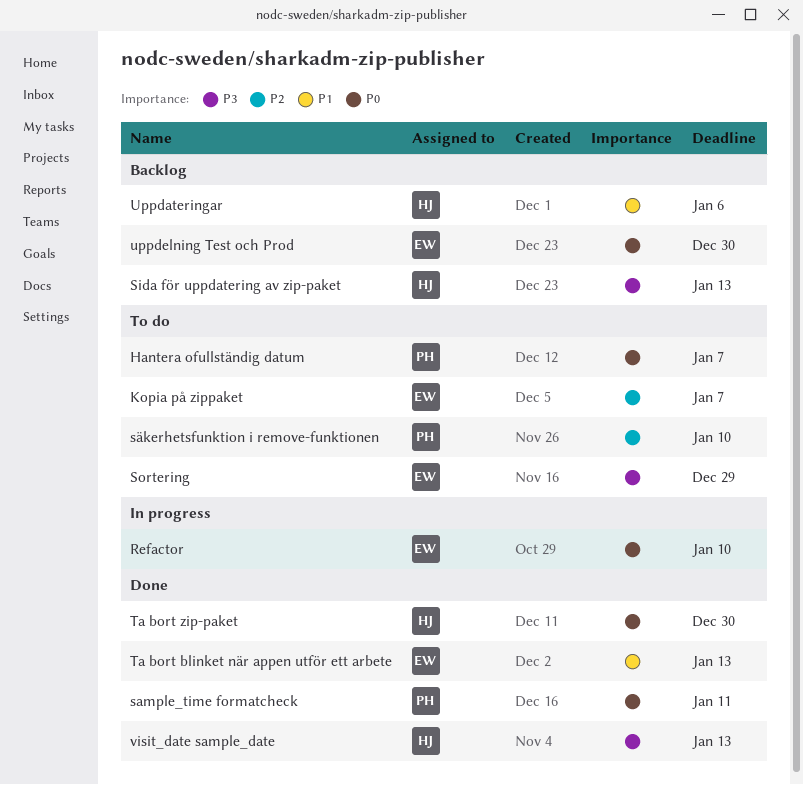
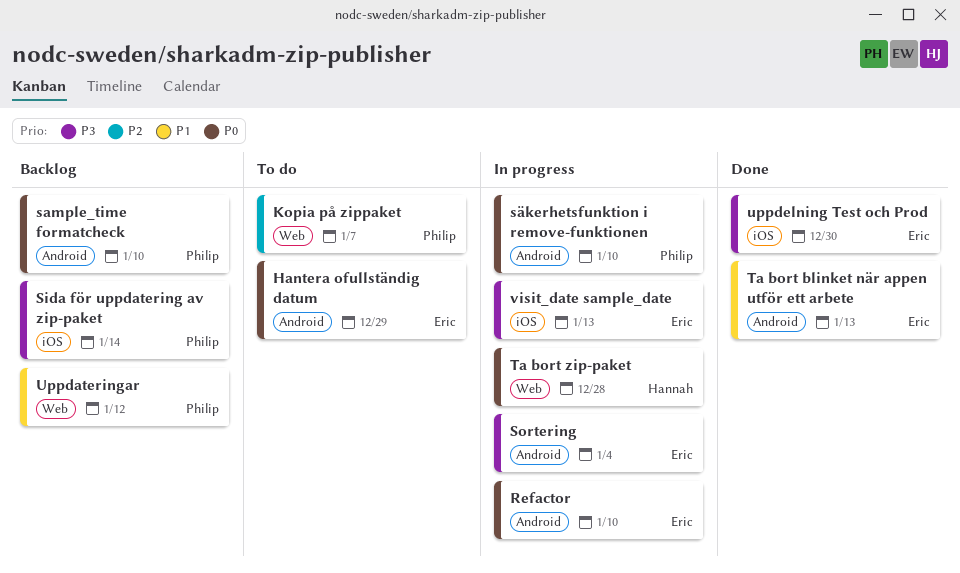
Hantera ofullständig datum, owner: Philip -> Eric
Hantera ofullständig datum, due: Jan 7 -> Dec 29
Kopia på zippaket, owner: Eric -> Philip
sample_time formatcheck, status: Done -> Backlog
sample_time formatcheck, due: Jan 11 -> Jan 10
Sida för uppdatering av zip-paket, owner: Hannah -> Philip
Sida för uppdatering av zip-paket, due: Jan 13 -> Jan 14
Sortering, status: To do -> In progress
Sortering, due: Dec 29 -> Jan 4
säkerhetsfunktion i remove-funktionen, status: To do -> In progress
säkerhetsfunktion i remove-funktionen, priority: P2 -> P0
Ta bort zip-paket, status: Done -> In progress
Ta bort zip-paket, due: Dec 30 -> Dec 28
Uppdateringar, owner: Hannah -> Philip
Uppdateringar, due: Jan 6 -> Jan 12
uppdelning Test och Prod, status: Backlog -> Done
uppdelning Test och Prod, priority: P0 -> P3
visit_date sample_date, status: Done -> In progress
visit_date sample_date, owner: Hannah -> Eric

